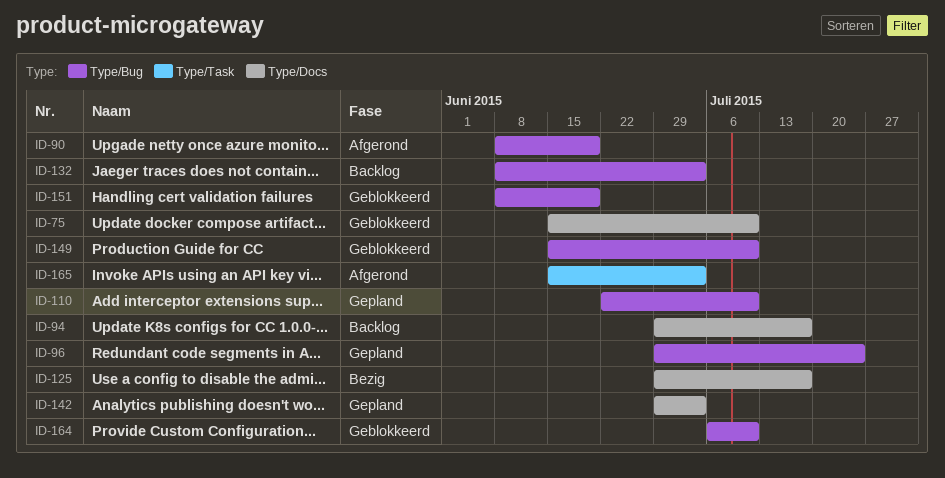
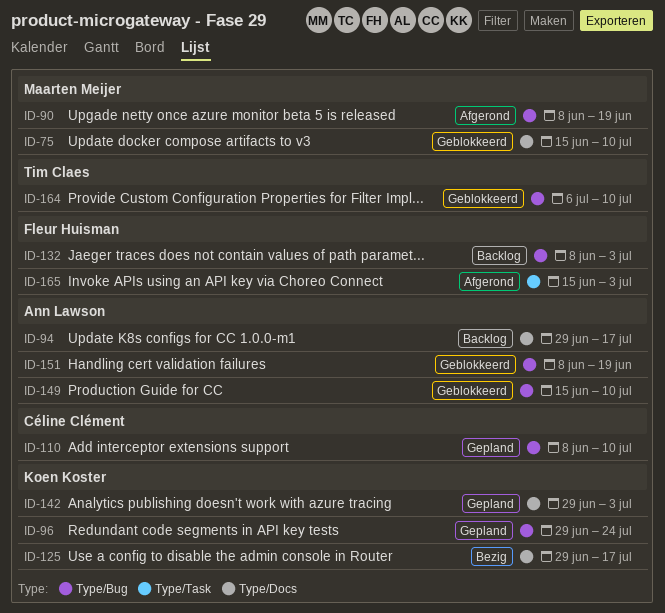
ID-110, start: Jun 22 -> Jun 8

